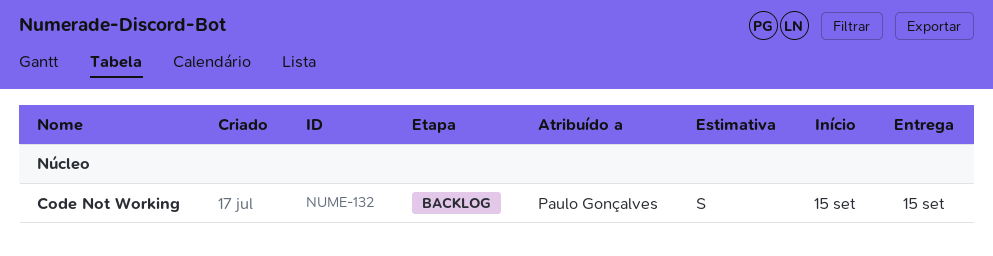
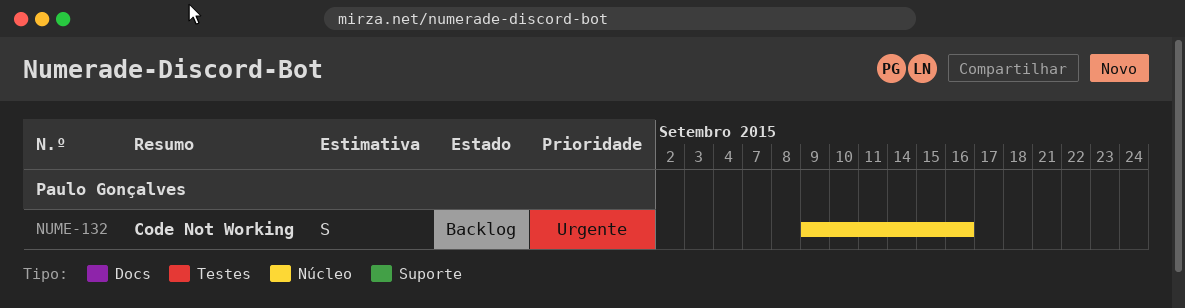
NUME-132, start: Sep 15 -> Sep 9
NUME-132, due: Sep 15 -> Sep 16

